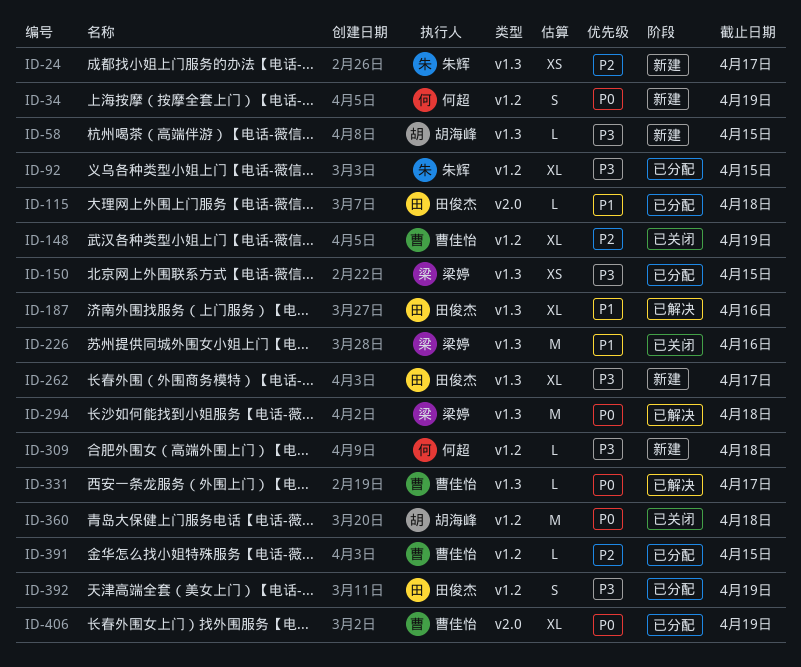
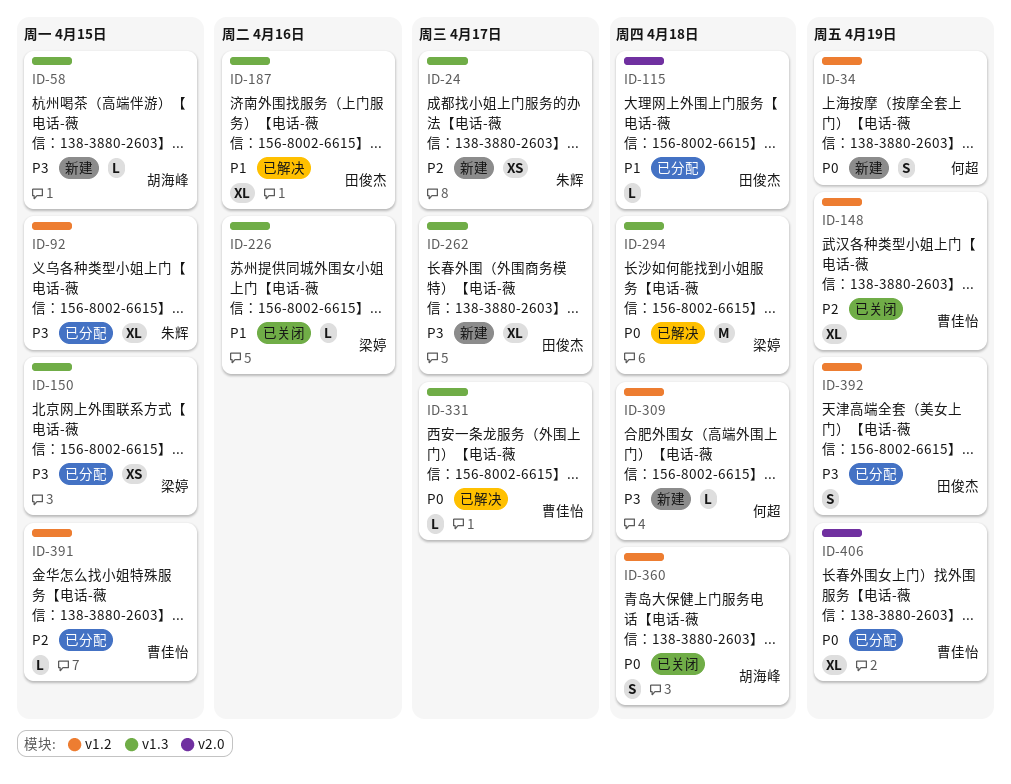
ID-226, estimate: M -> L
ID-360, estimate: M -> S

